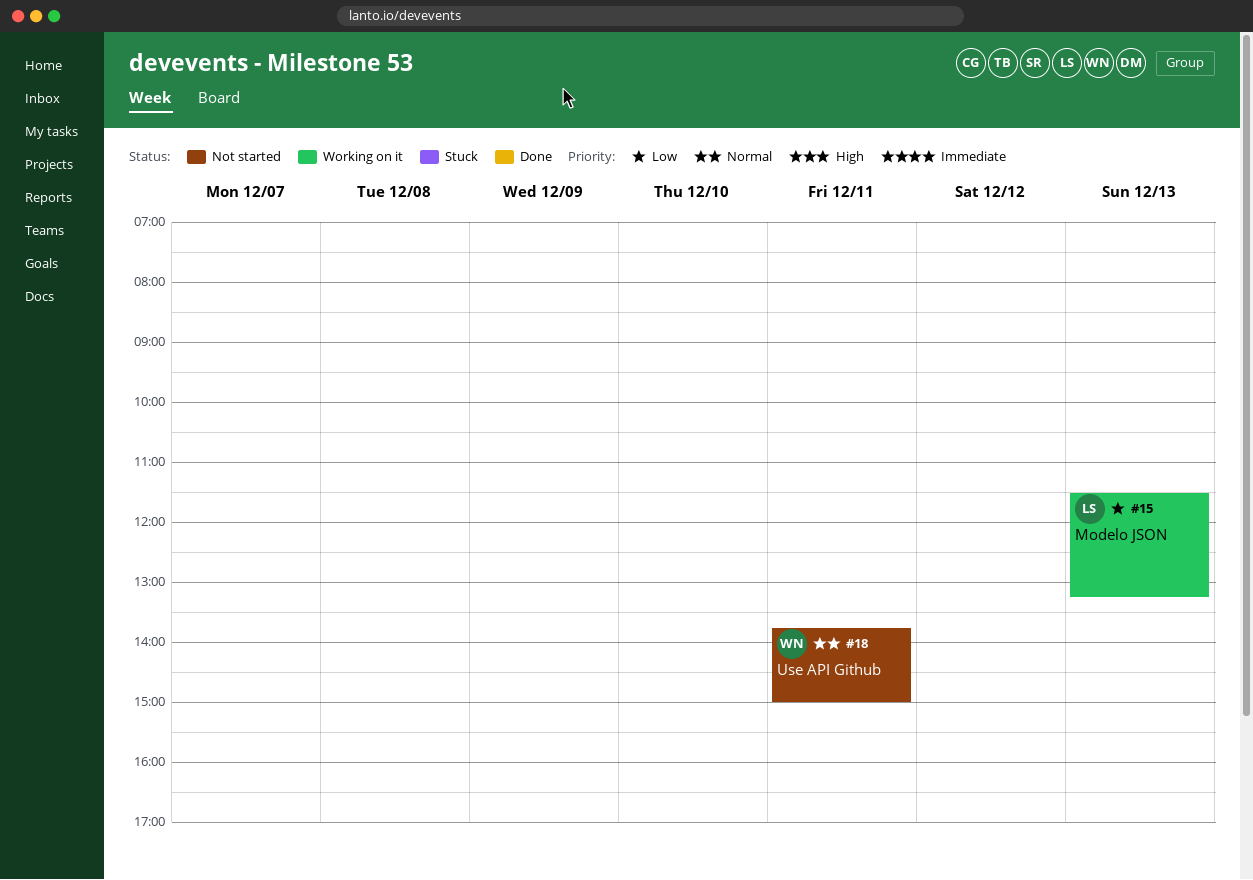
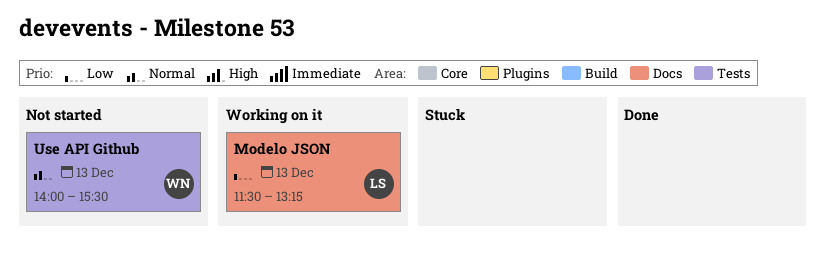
Use API Github, day: Dec 11 -> Dec 13
Use API Github, begins: 13:45 -> 14:00
Use API Github, ends: 15:00 -> 15:30

